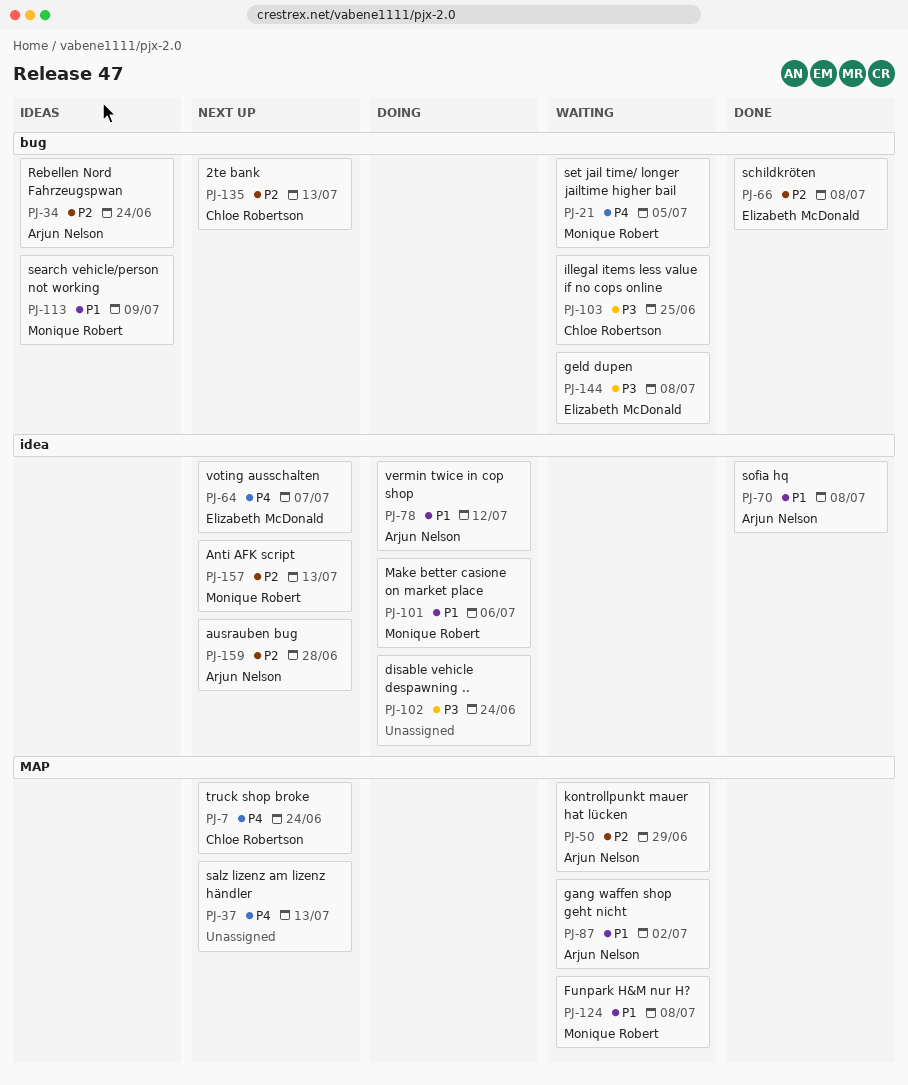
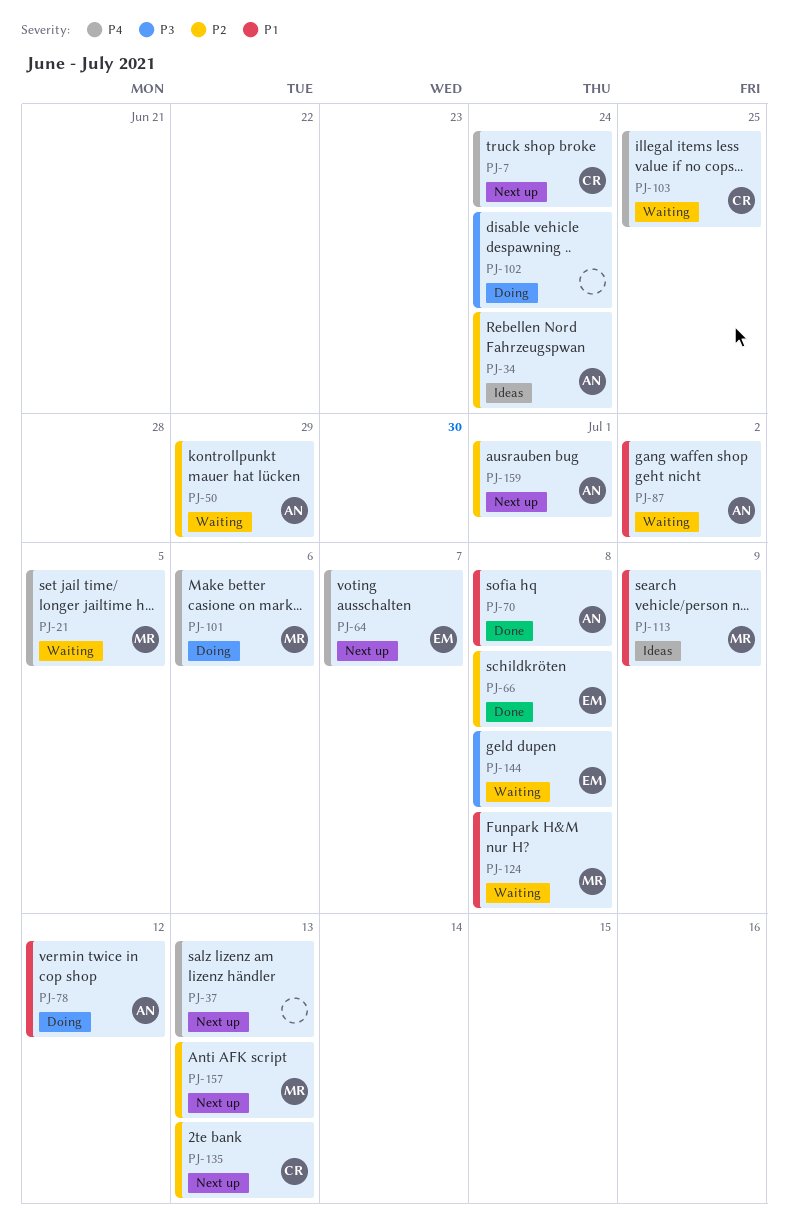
PJ-101, priority: P1 -> P4
PJ-103, priority: P3 -> P4
PJ-159, due: Jun 28 -> Jul 1

